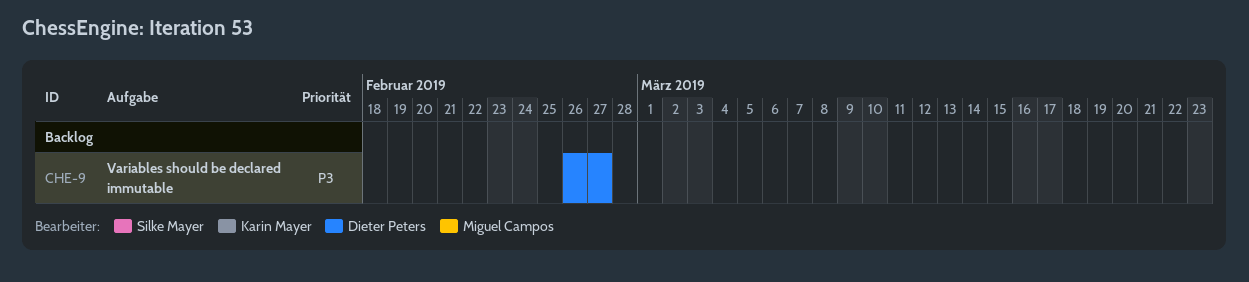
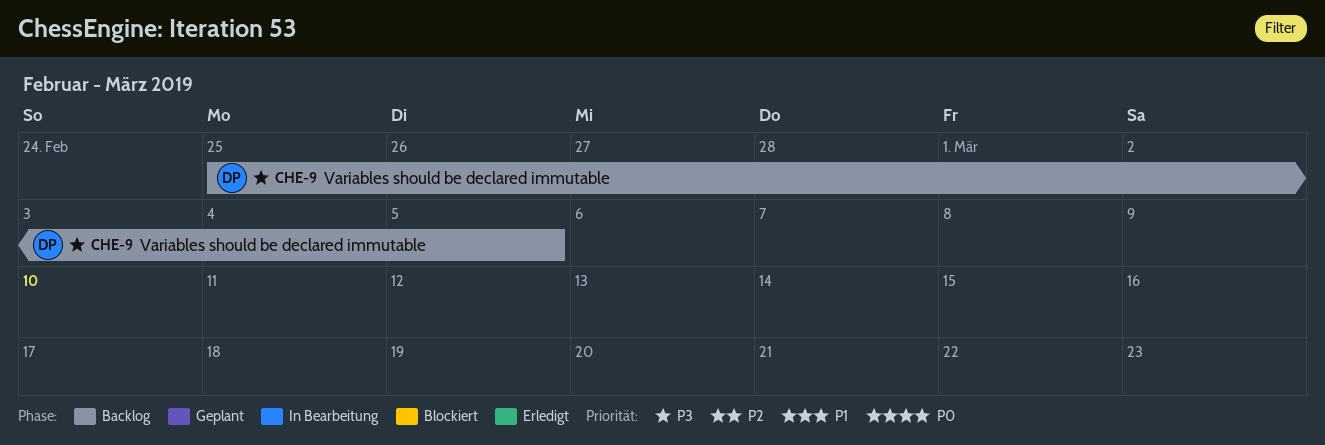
CHE-9, start: Feb 26 -> Feb 25
CHE-9, due: Feb 27 -> Mar 5

